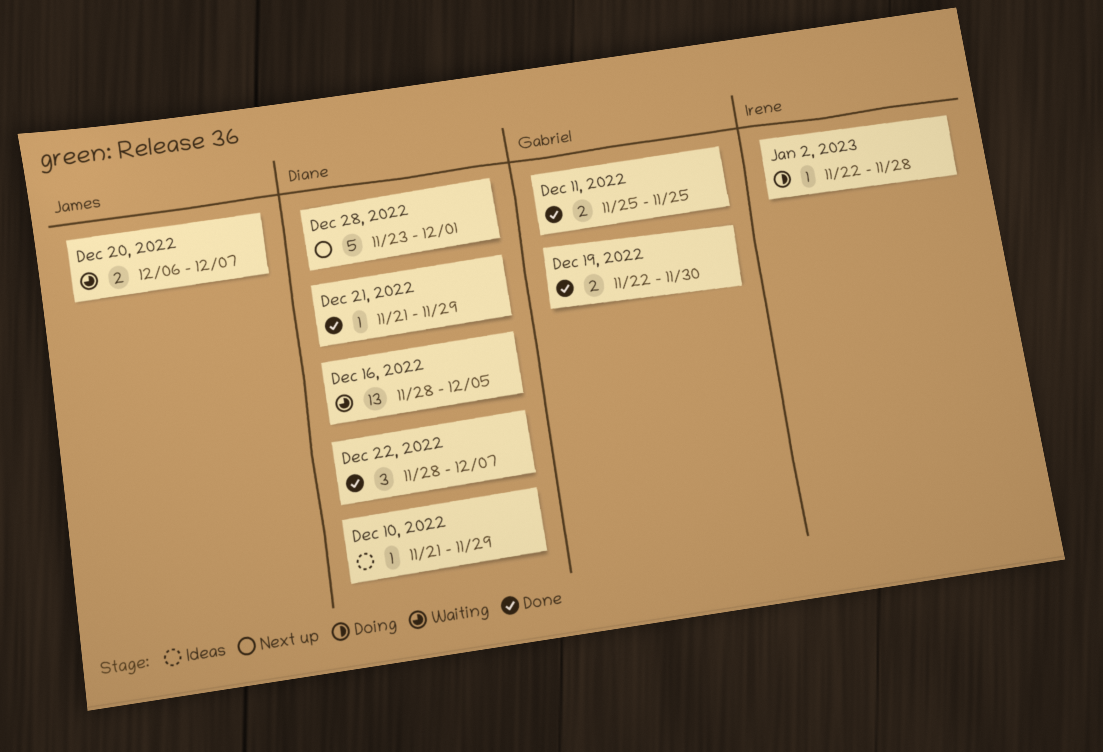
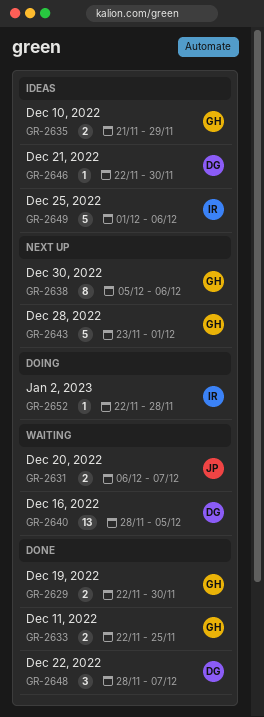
Dec 10, 2022, owner: Diane -> Gabriel
Dec 10, 2022, estimate: 1 -> 2
Dec 11, 2022, start: Nov 25 -> Nov 22
Dec 21, 2022, status: Done -> Ideas
Dec 21, 2022, start: Nov 21 -> Nov 22
Dec 21, 2022, due: Nov 29 -> Nov 30
Dec 25, 2022: none -> present
Dec 28, 2022, owner: Diane -> Gabriel
Dec 30, 2022: none -> present

